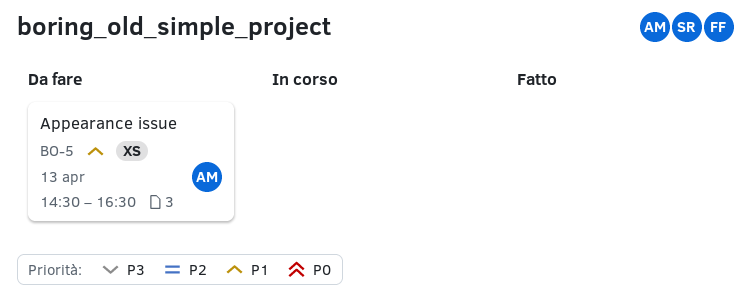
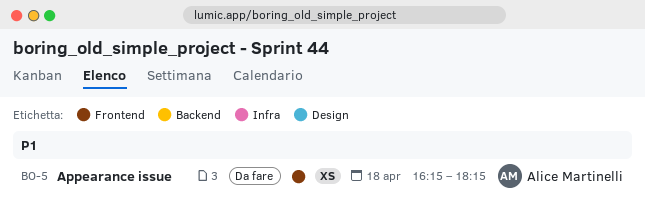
BO-5, day: Apr 13 -> Apr 18
BO-5, begins: 14:30 -> 16:15
BO-5, ends: 16:30 -> 18:15

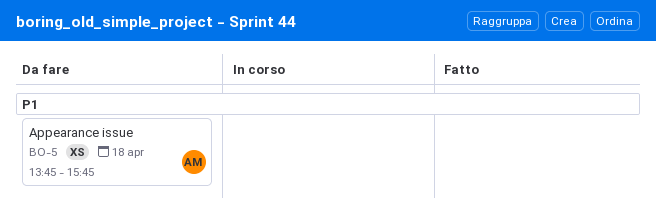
BO-5, begins: 16:15 -> 13:45
BO-5, ends: 18:15 -> 15:45

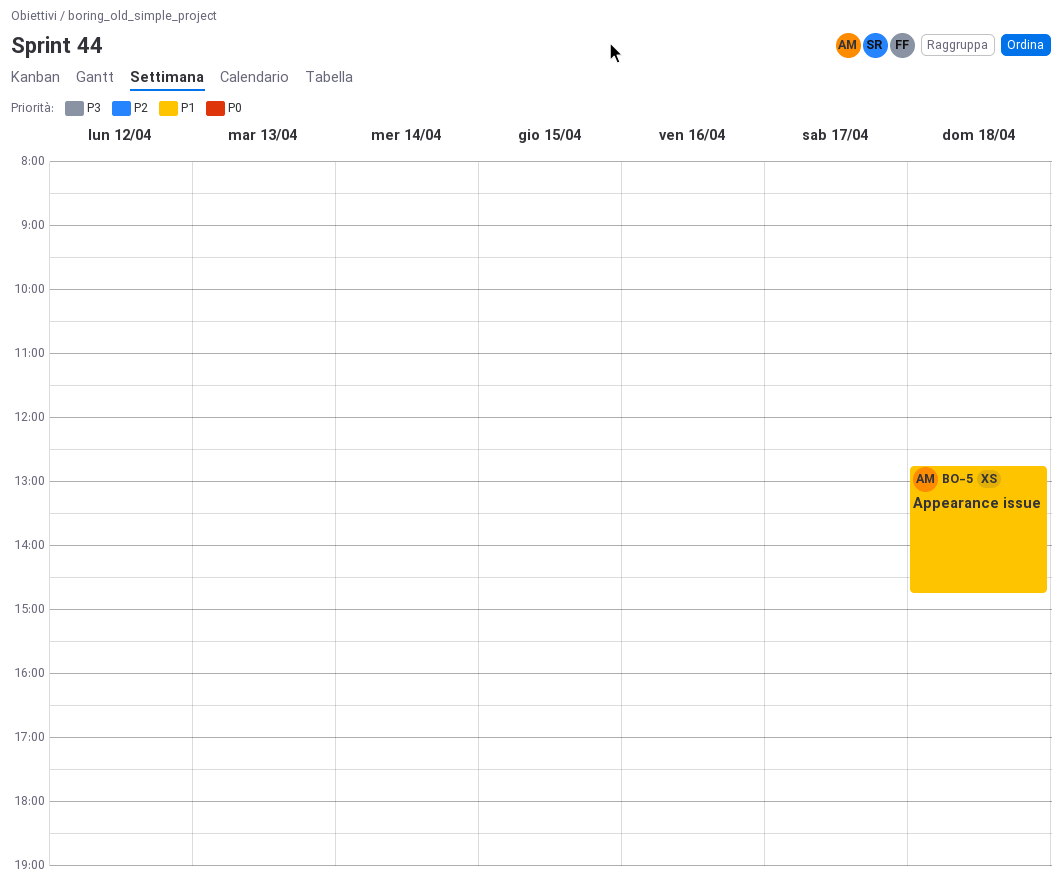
BO-5, begins: 13:45 -> 12:45
BO-5, ends: 15:45 -> 14:45

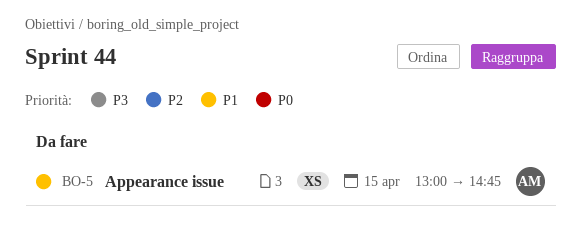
BO-5, day: Apr 18 -> Apr 15
BO-5, begins: 12:45 -> 13:00

